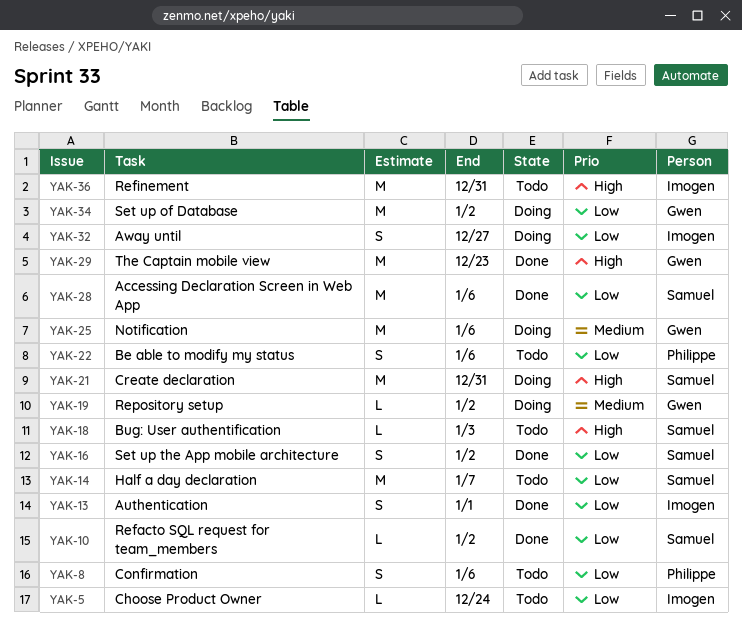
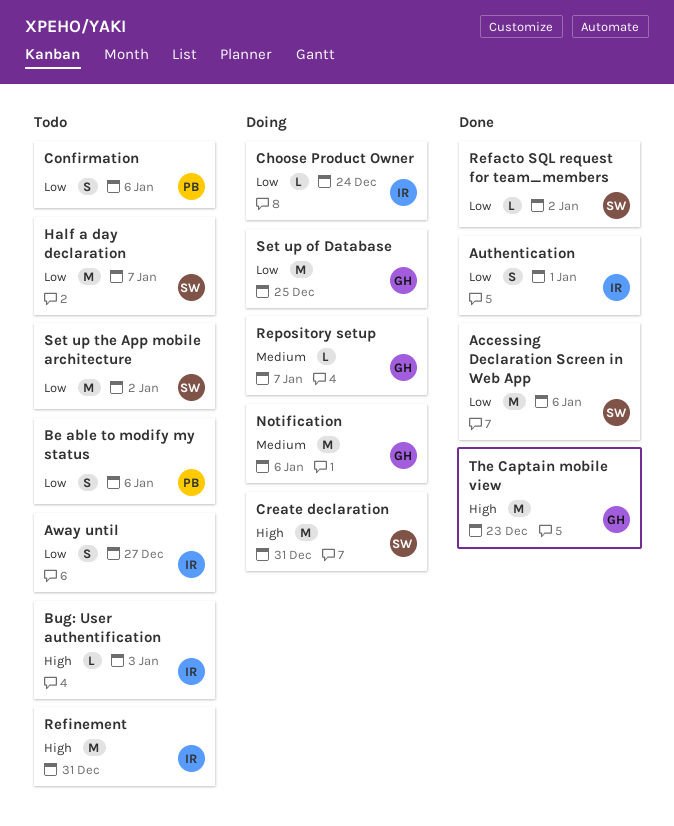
Away until, status: Doing -> Todo
Bug: User authentification, owner: Samuel -> Imogen
Choose Product Owner, status: Todo -> Doing
Repository setup, due: Jan 2 -> Jan 7
Set up of Database, due: Jan 2 -> Dec 25
Set up the App mobile architecture, status: Done -> Todo
Set up the App mobile architecture, estimate: S -> M

